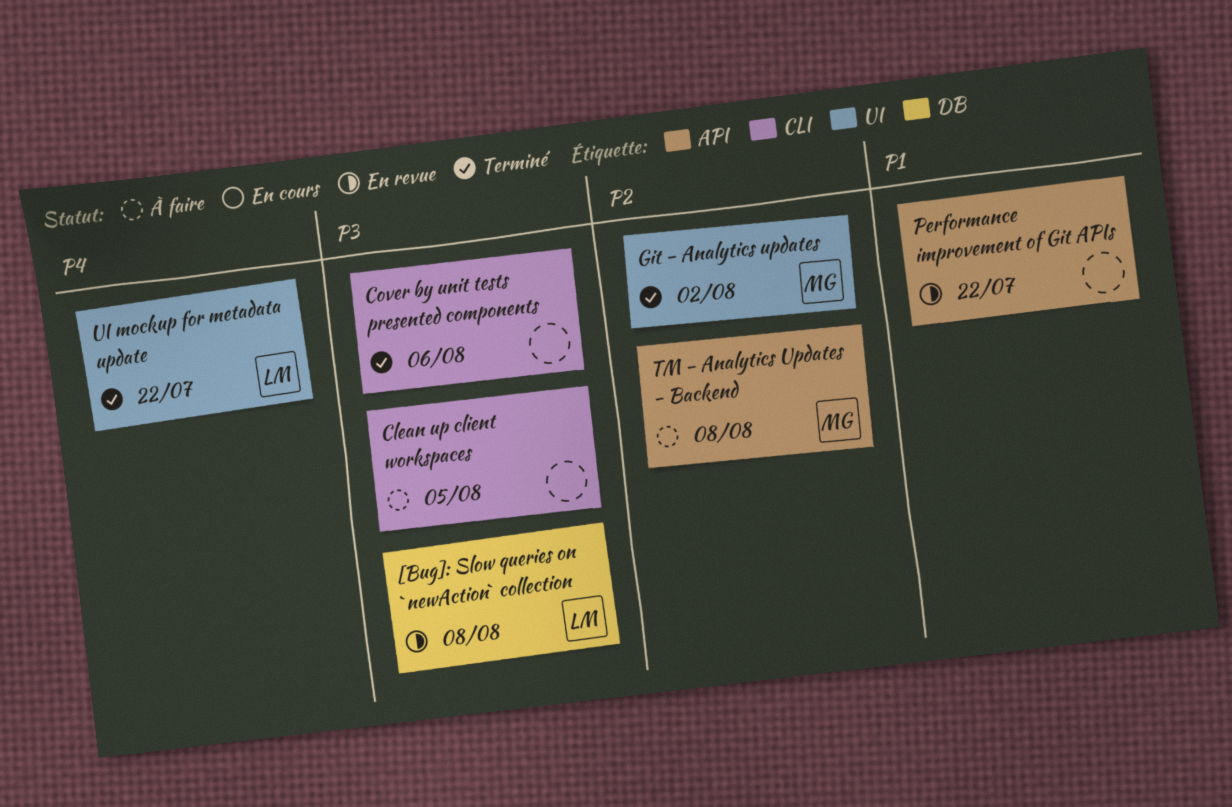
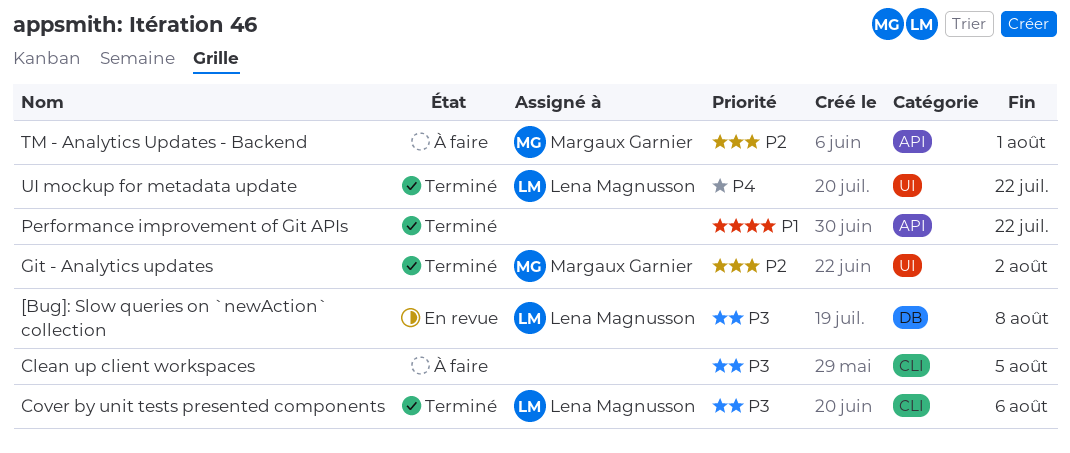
Cover by unit tests presented components, owner: none -> Lena Magnusson
Performance improvement of Git APIs, status: En revue -> Terminé
TM - Analytics Updates - Backend, due: Aug 8 -> Aug 1

